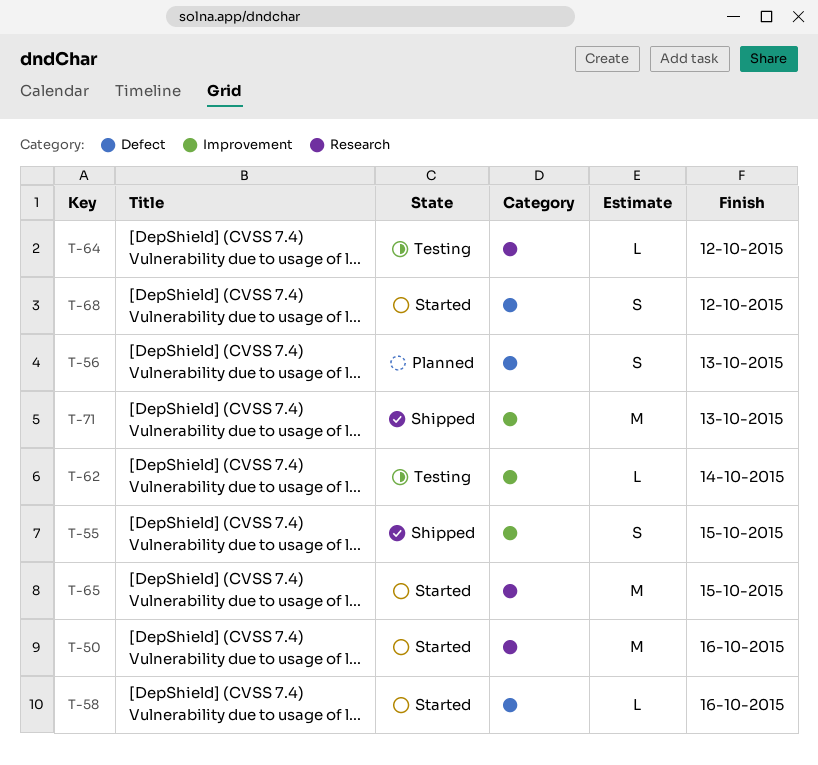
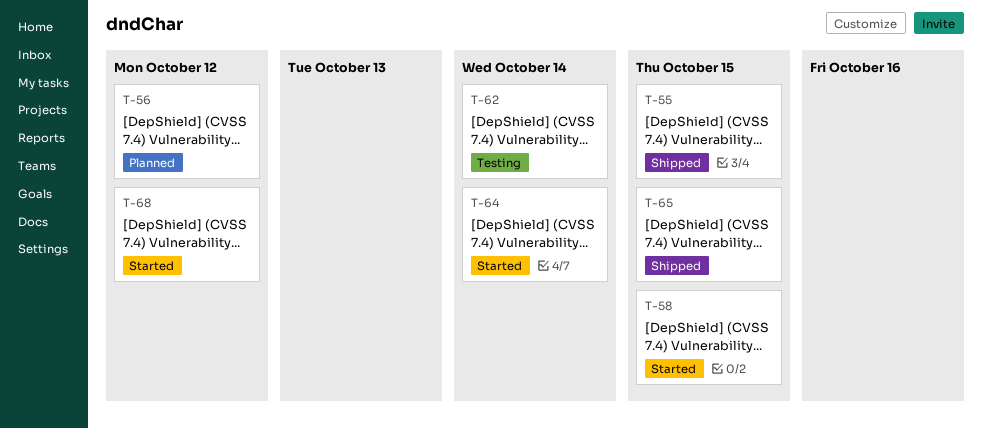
T-50: present -> none
T-56, due: Oct 13 -> Oct 12
T-58, due: Oct 16 -> Oct 15
T-64, status: Testing -> Started
T-64, due: Oct 12 -> Oct 14
T-65, status: Started -> Shipped
T-71: present -> none

